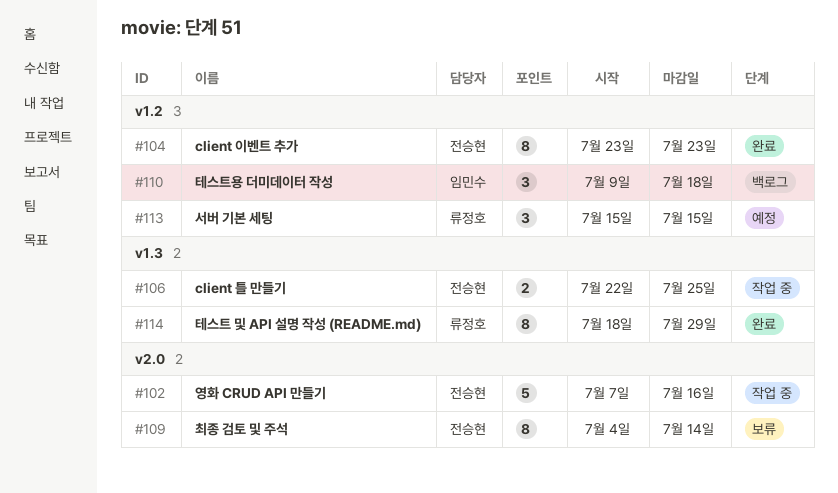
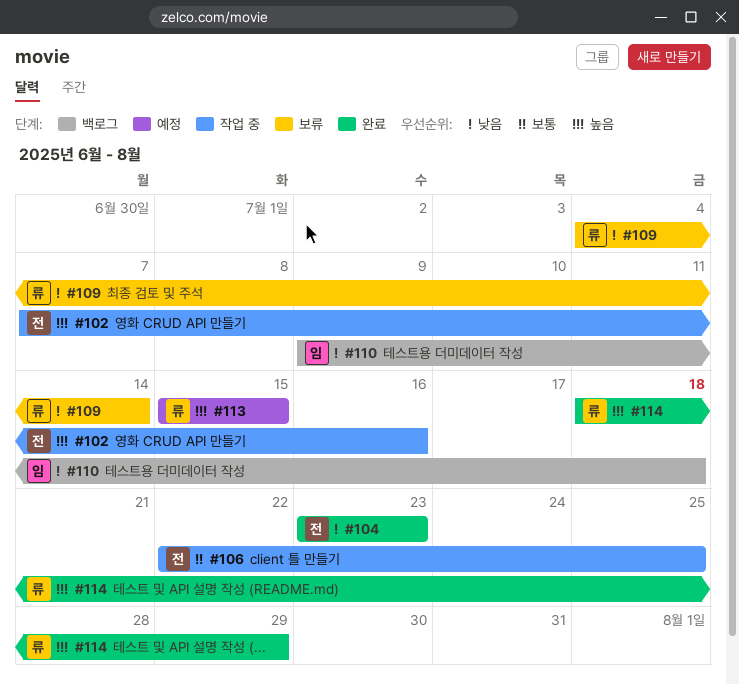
#109, owner: 전승현 -> 류정호

